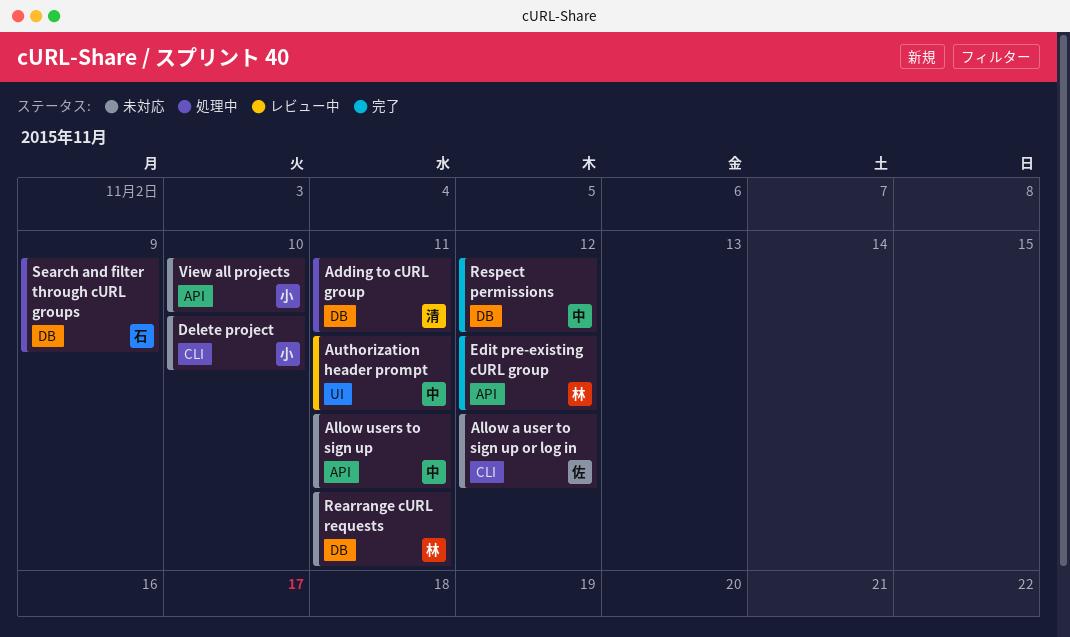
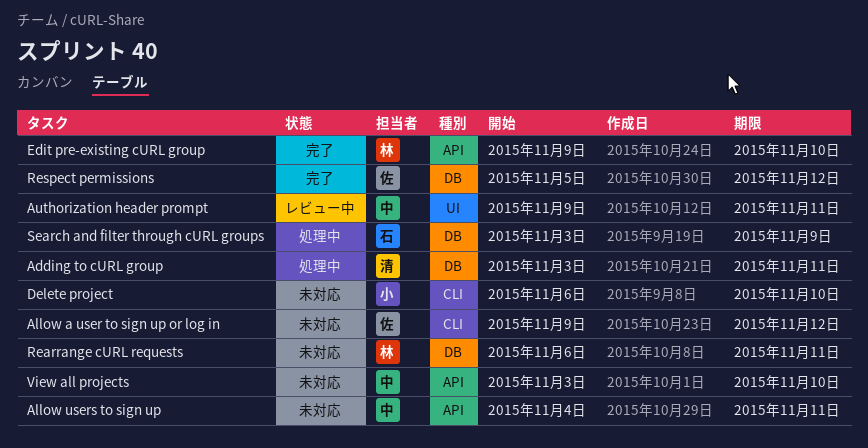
Edit pre-existing cURL group, due: Nov 12 -> Nov 10
Respect permissions, owner: 中 -> 佐
View all projects, owner: 小 -> 中

